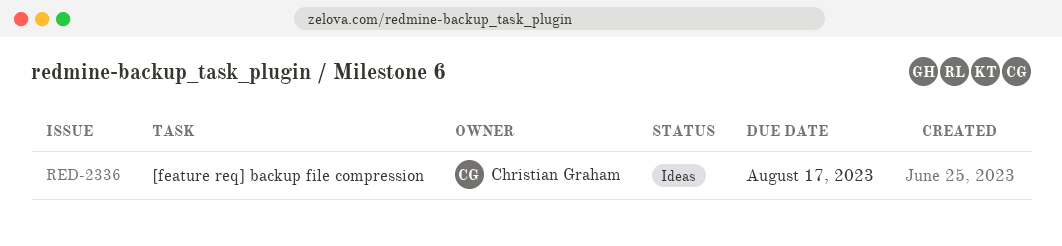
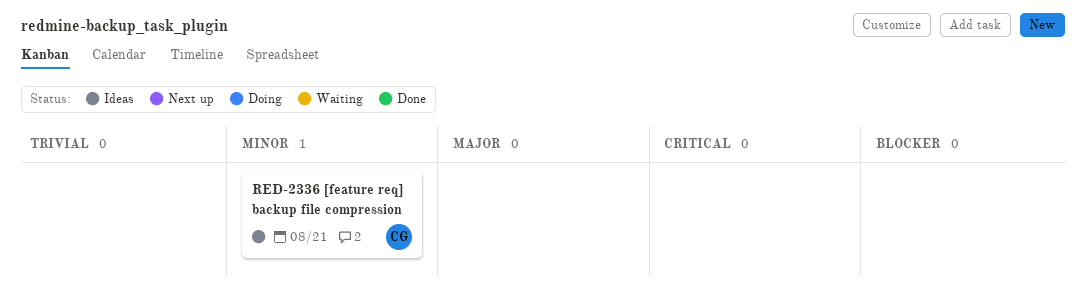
RED-2336, due: Aug 17 -> Aug 21

